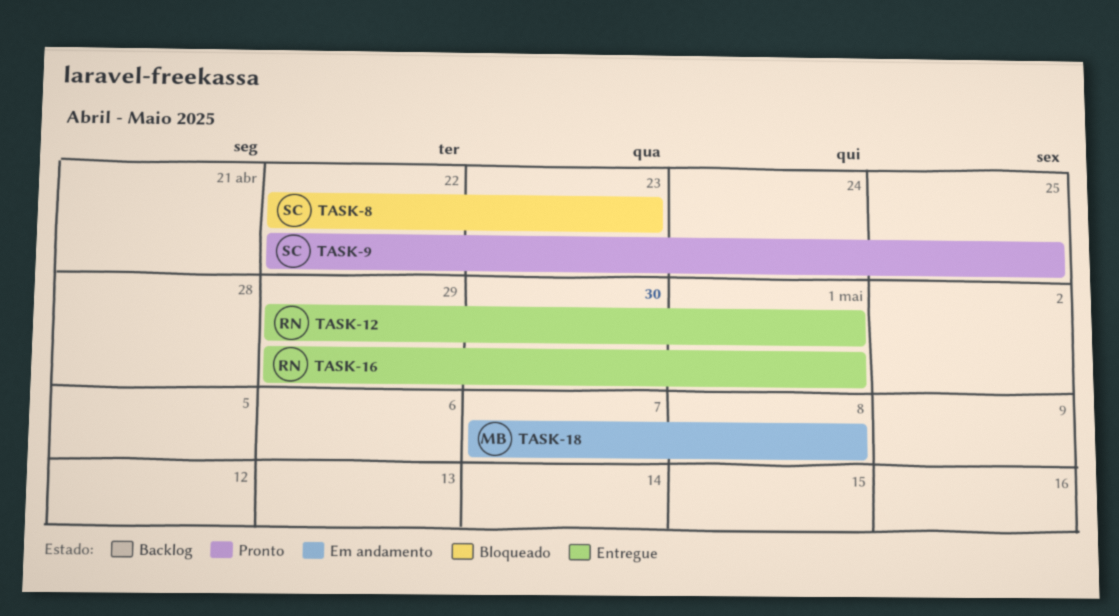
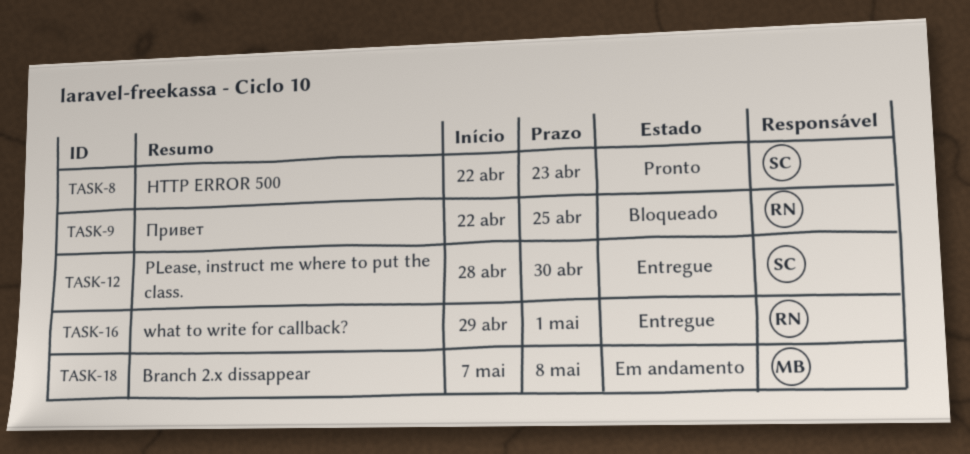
TASK-8, status: Bloqueado -> Pronto
TASK-9, status: Pronto -> Bloqueado
TASK-9, owner: SC -> RN
TASK-12, owner: RN -> SC
TASK-12, start: Apr 29 -> Apr 28
TASK-12, due: May 1 -> Apr 30

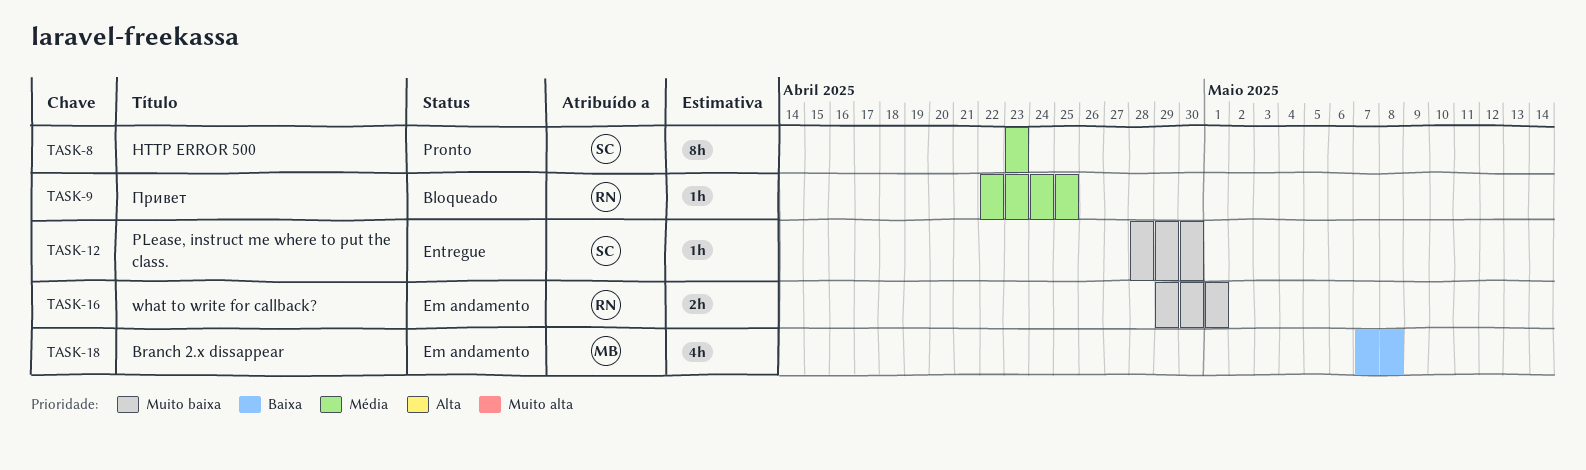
TASK-8, start: Apr 22 -> Apr 23
TASK-16, status: Entregue -> Em andamento

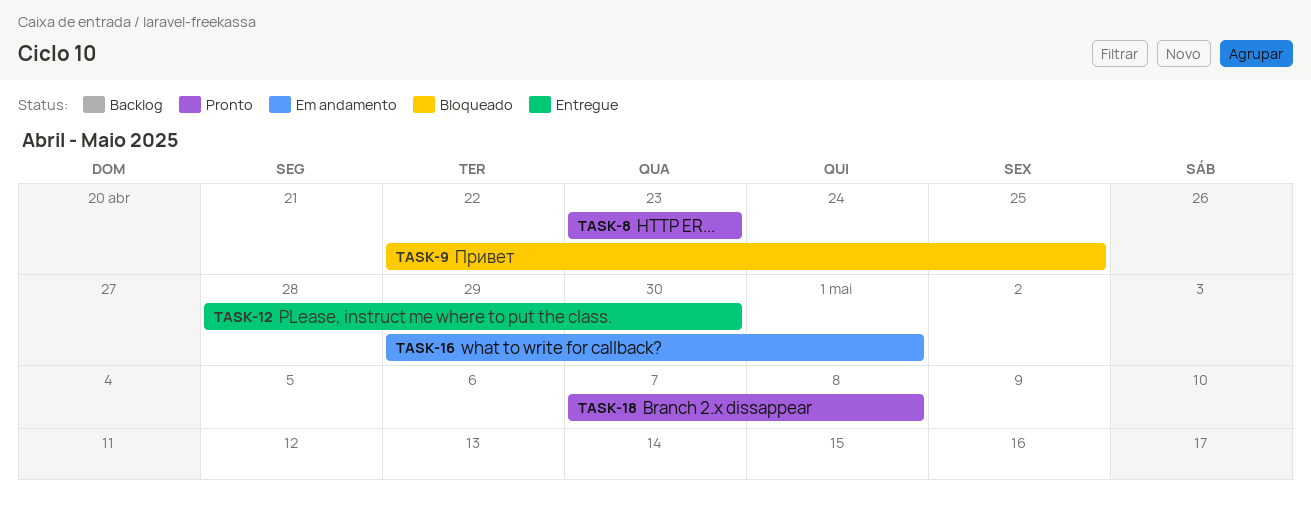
TASK-18, status: Em andamento -> Pronto

